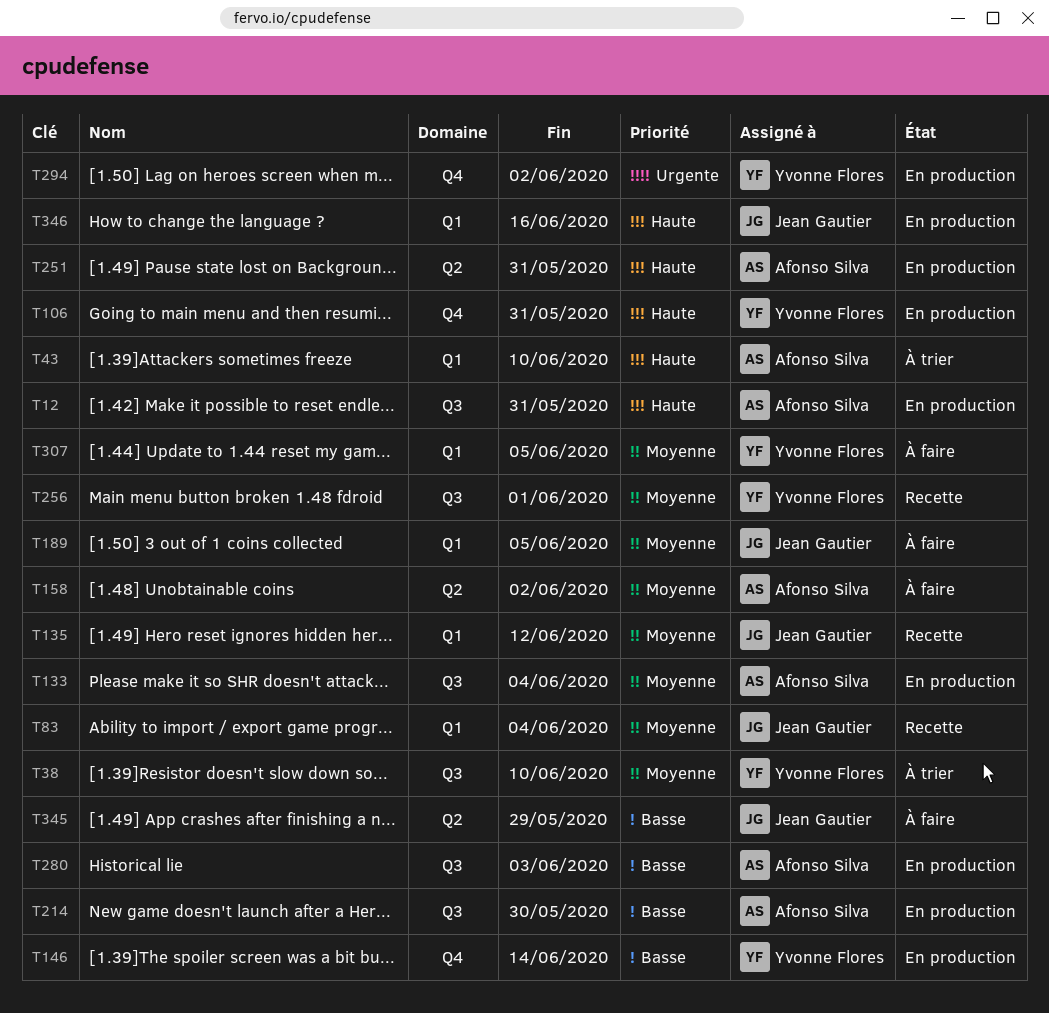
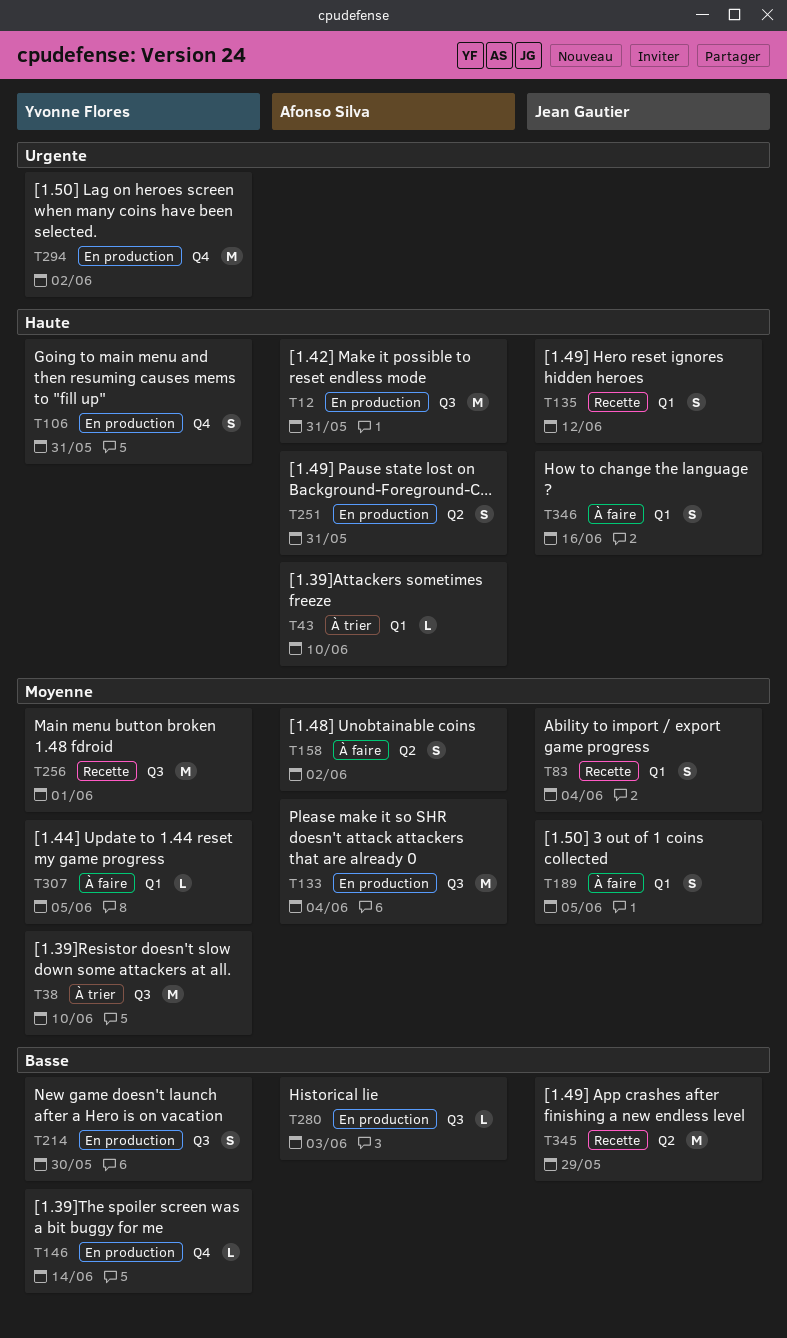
T135, priority: Moyenne -> Haute
T214, owner: Afonso Silva -> Yvonne Flores
T345, status: À faire -> Recette
T346, status: En production -> À faire

